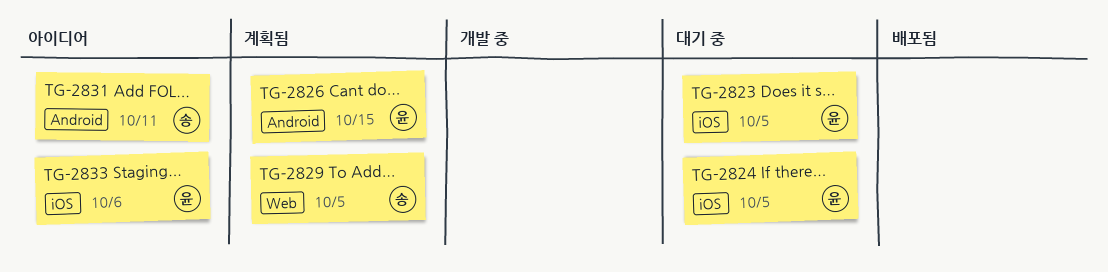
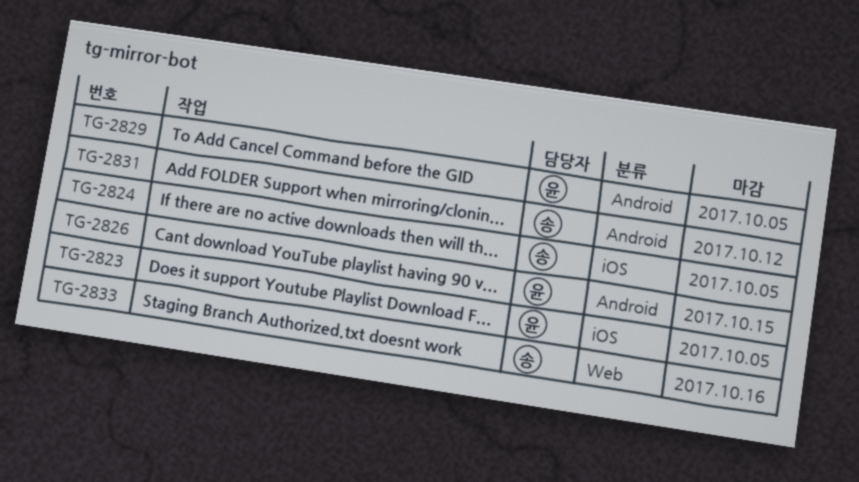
TG-2824, owner: 윤 -> 송
TG-2829, owner: 송 -> 윤
TG-2829, label: Web -> Android
TG-2831, due: Oct 11 -> Oct 12
TG-2833, owner: 윤 -> 송
TG-2833, label: iOS -> Web
TG-2833, due: Oct 6 -> Oct 16

